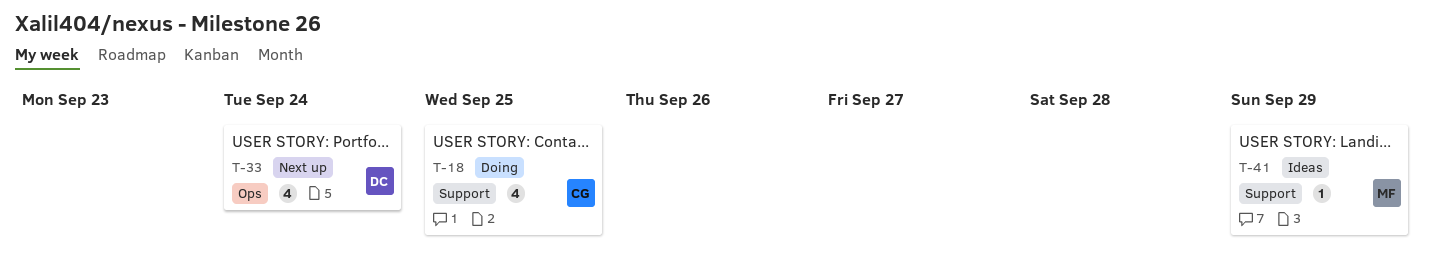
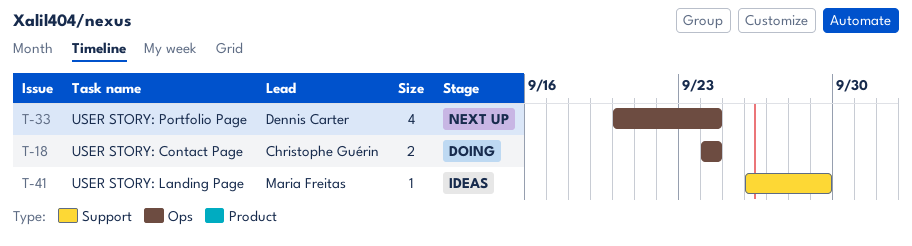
T-18, label: Support -> Ops
T-18, estimate: 4 -> 2
T-18, due: Sep 25 -> Sep 24

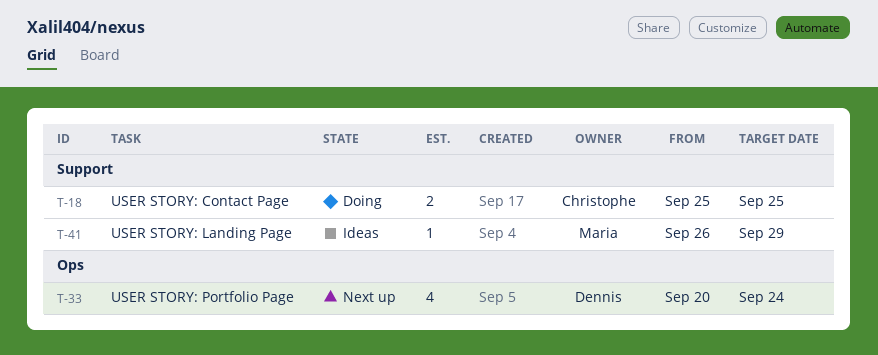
T-18, label: Ops -> Support
T-18, start: Sep 24 -> Sep 25
T-18, due: Sep 24 -> Sep 25

